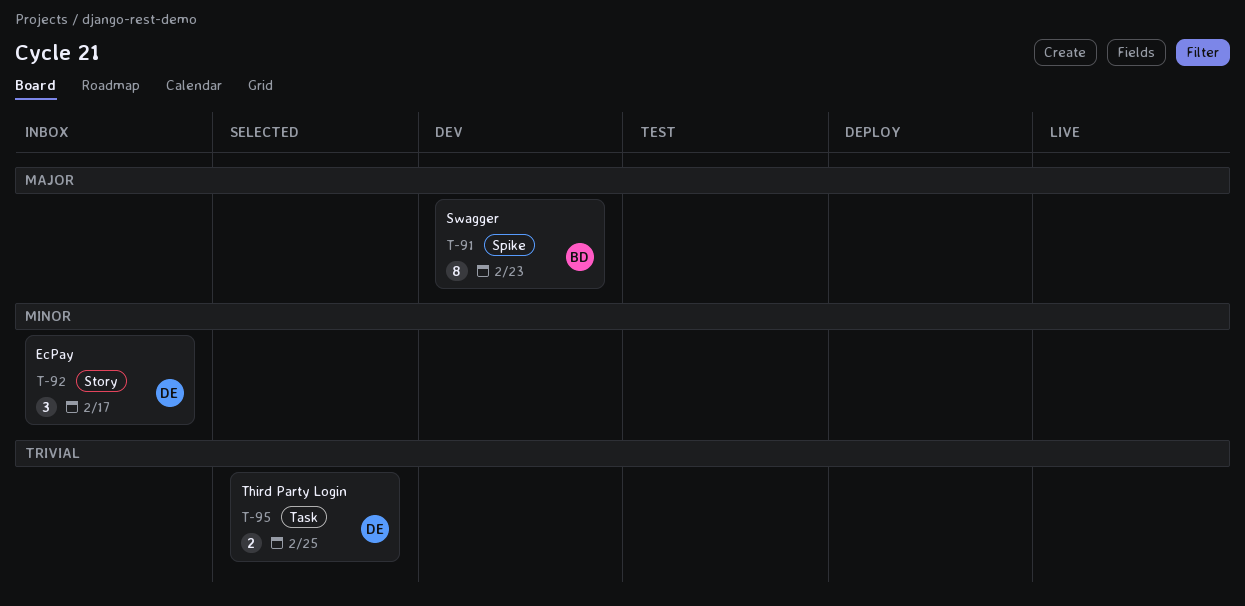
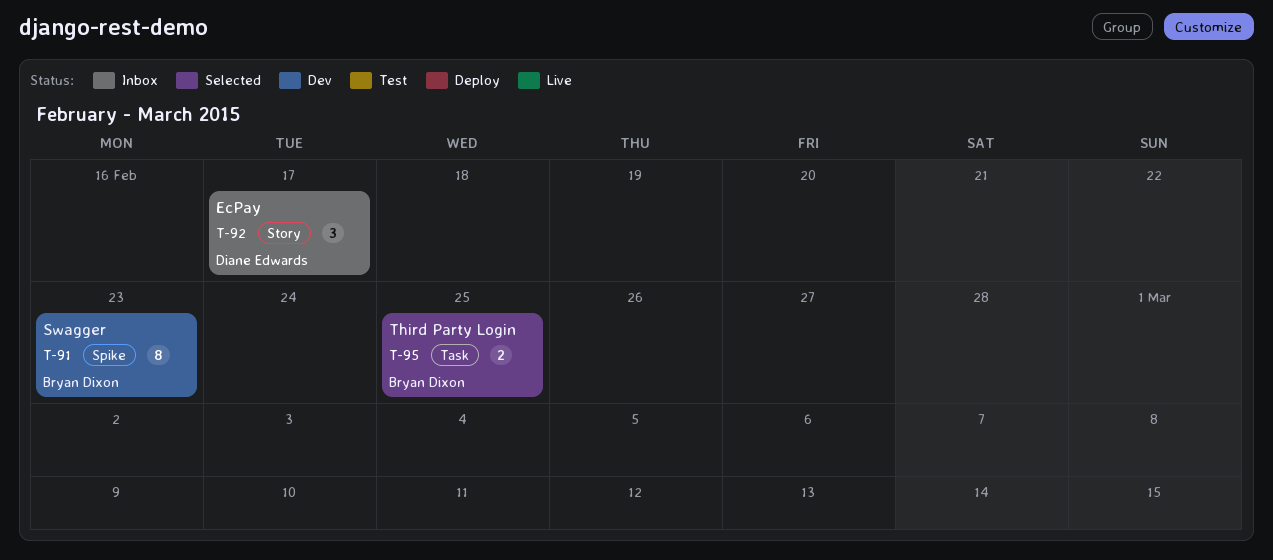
T-95, owner: Diane Edwards -> Bryan Dixon

